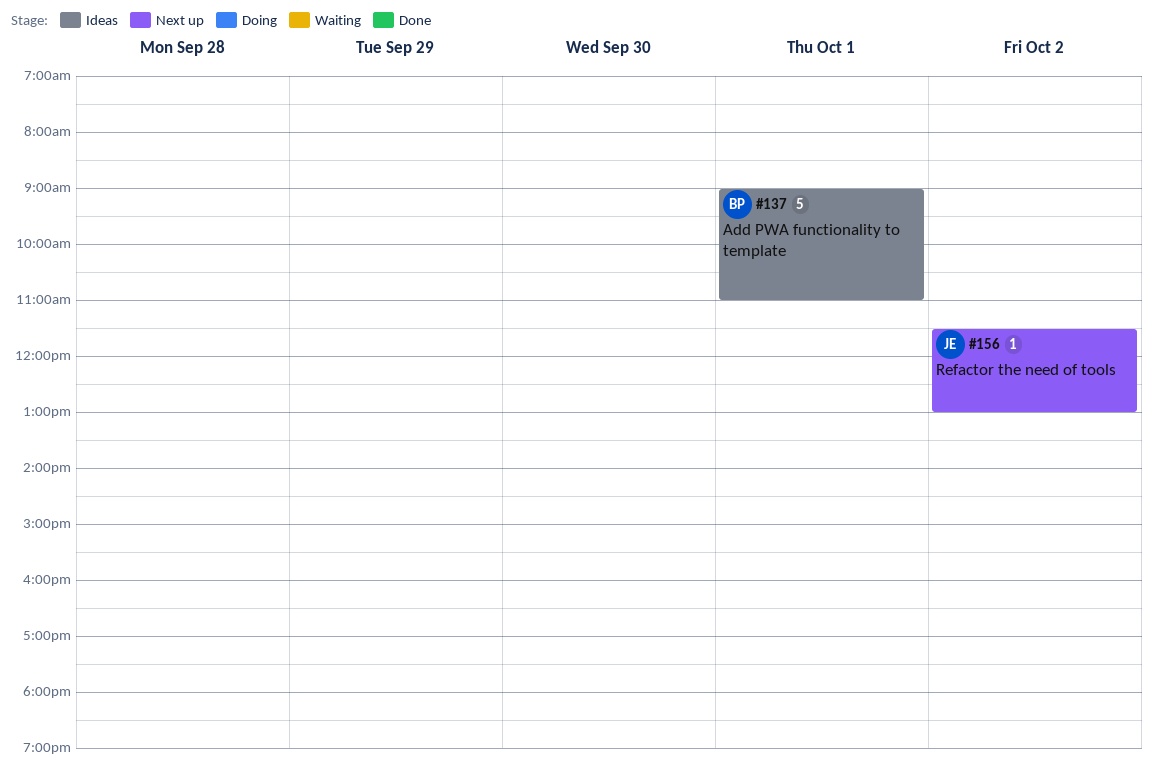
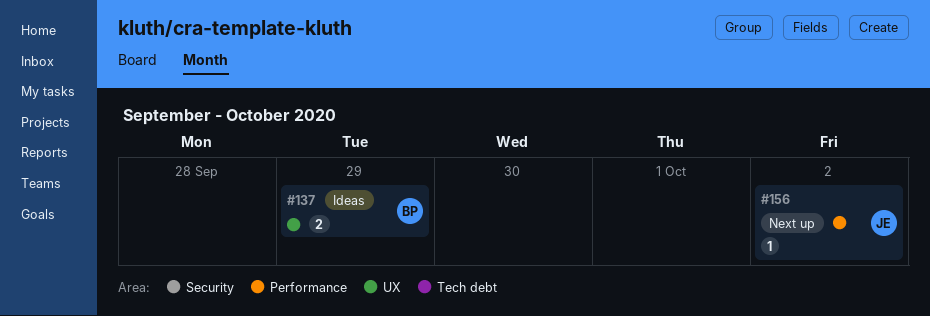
#137, estimate: 5 -> 2
#137, day: Oct 1 -> Sep 29

